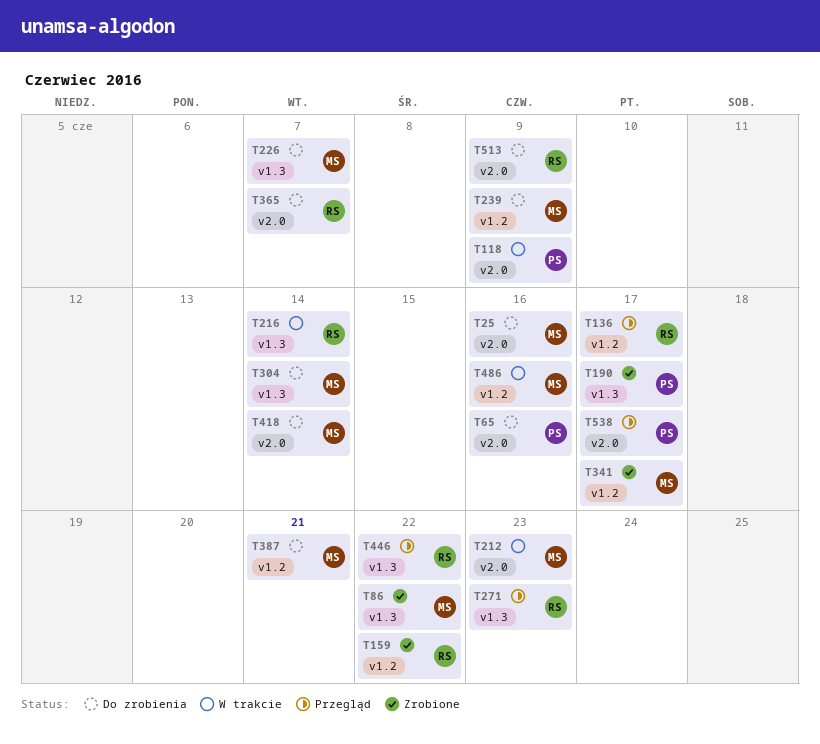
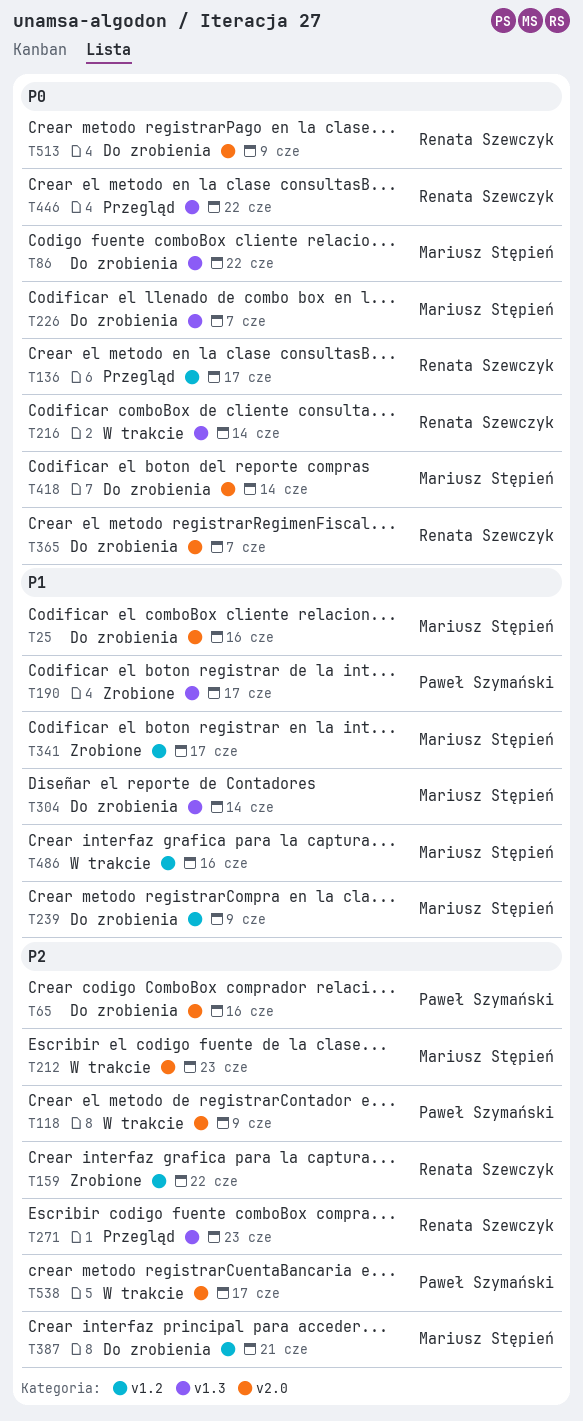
T86, status: Zrobione -> Do zrobienia
T538, status: Przegląd -> W trakcie

